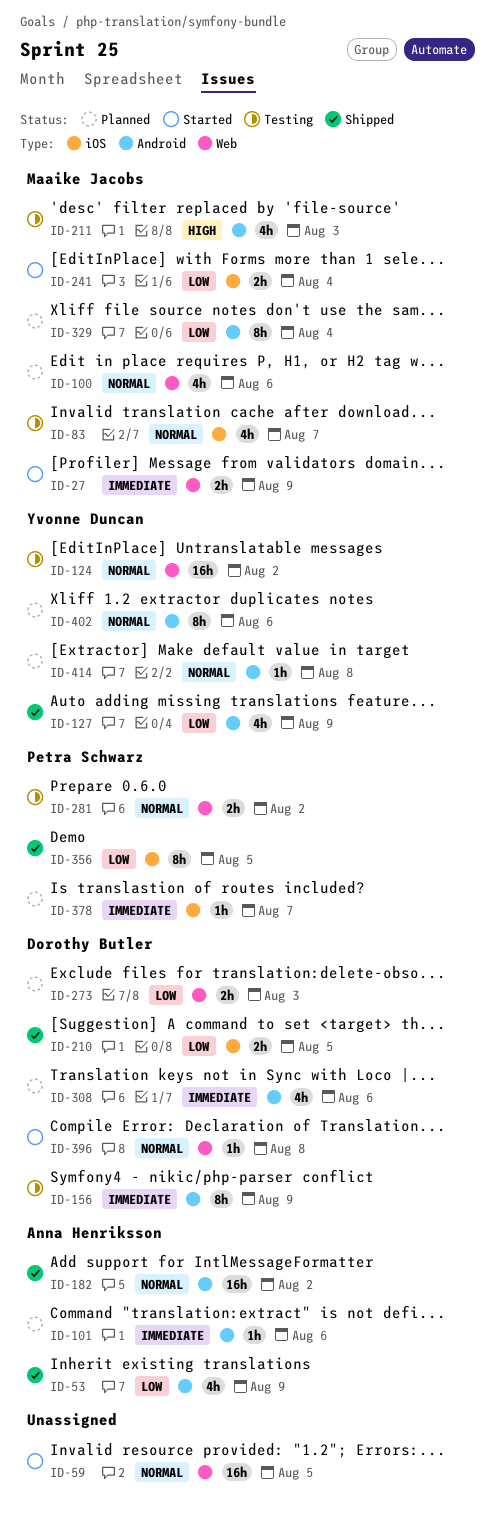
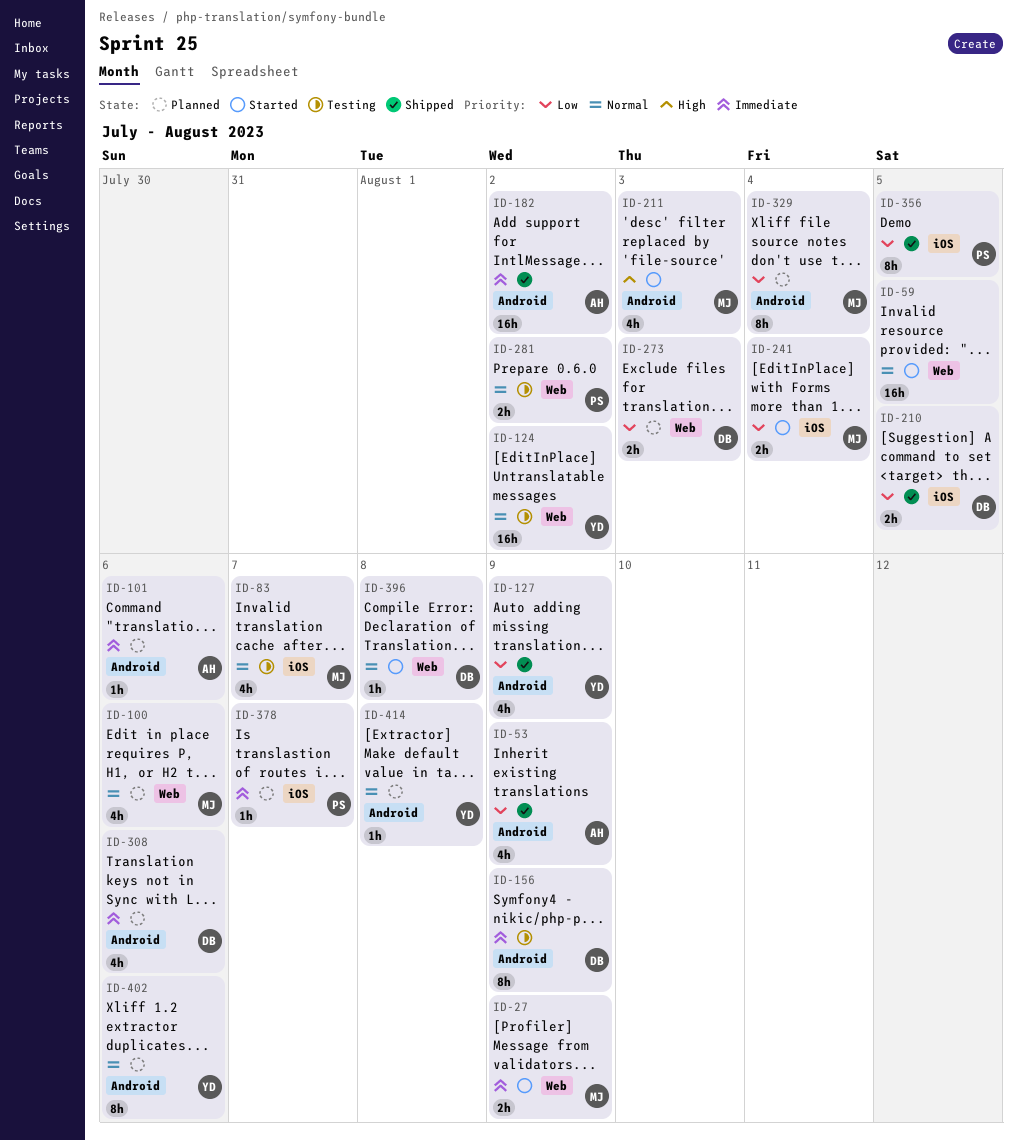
ID-182, priority: Normal -> Immediate
ID-211, status: Testing -> Started

